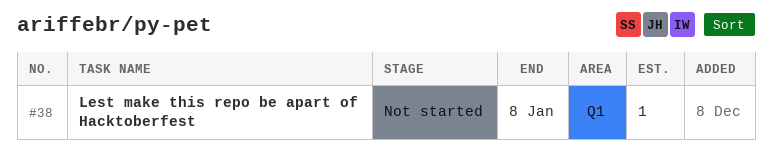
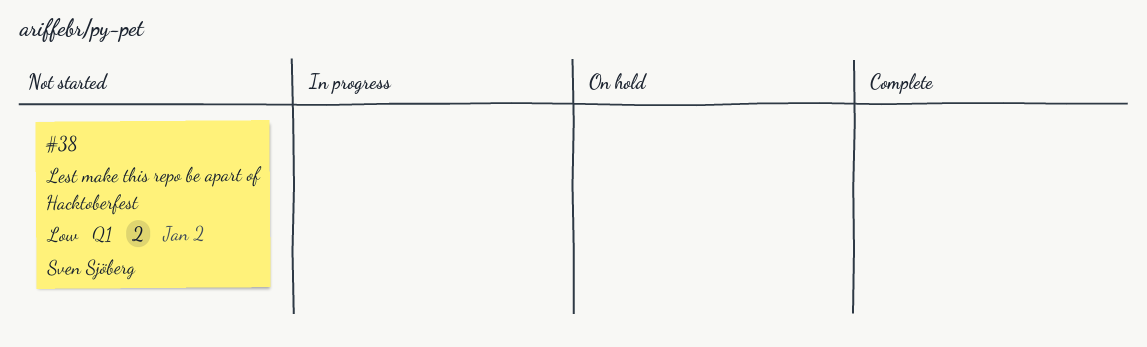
#38, estimate: 1 -> 2
#38, due: Jan 8 -> Jan 2

